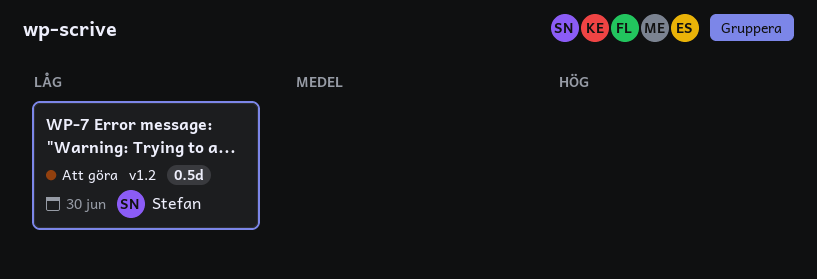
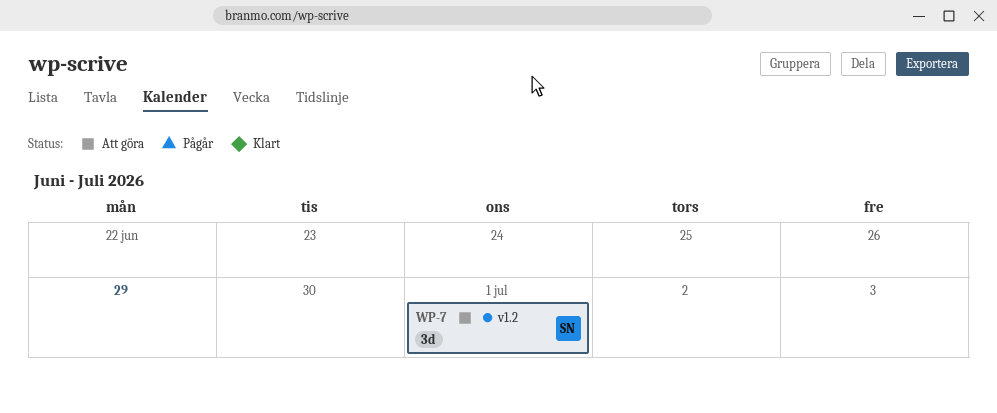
WP-7, estimate: 0.5d -> 3d
WP-7, due: Jun 30 -> Jul 1

